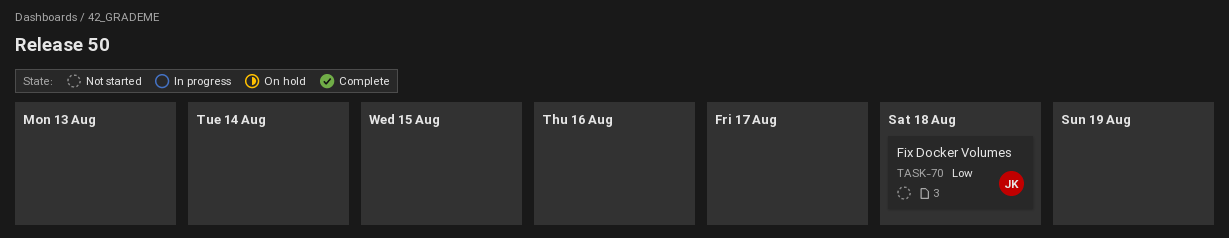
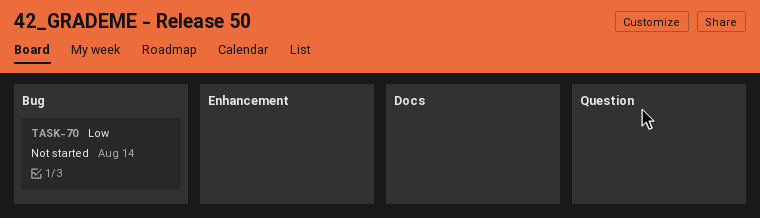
TASK-70, due: Aug 18 -> Aug 14

